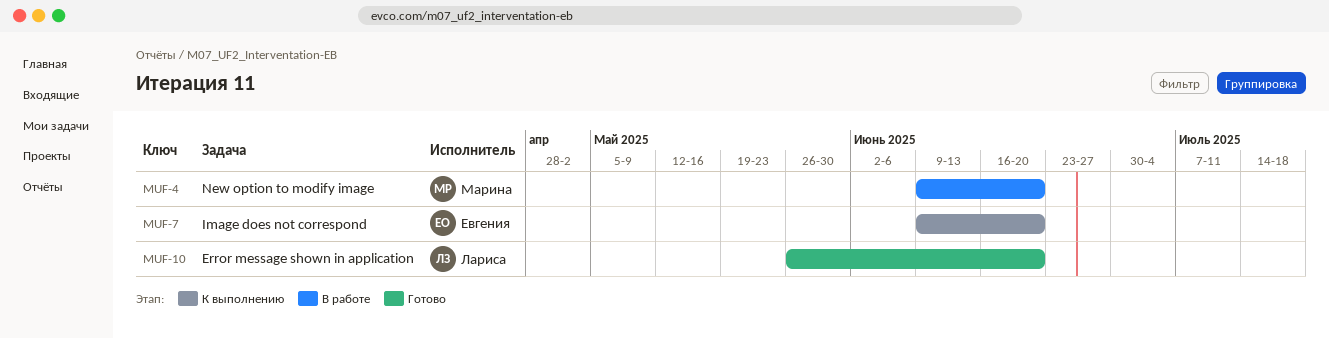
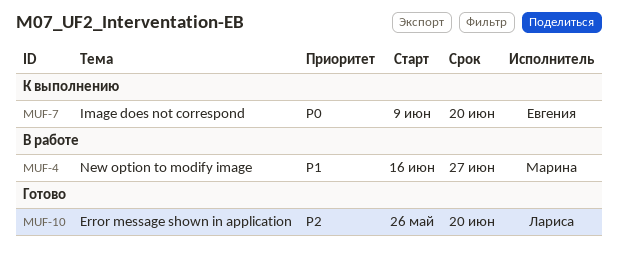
MUF-4, start: Jun 9 -> Jun 16
MUF-4, due: Jun 20 -> Jun 27

